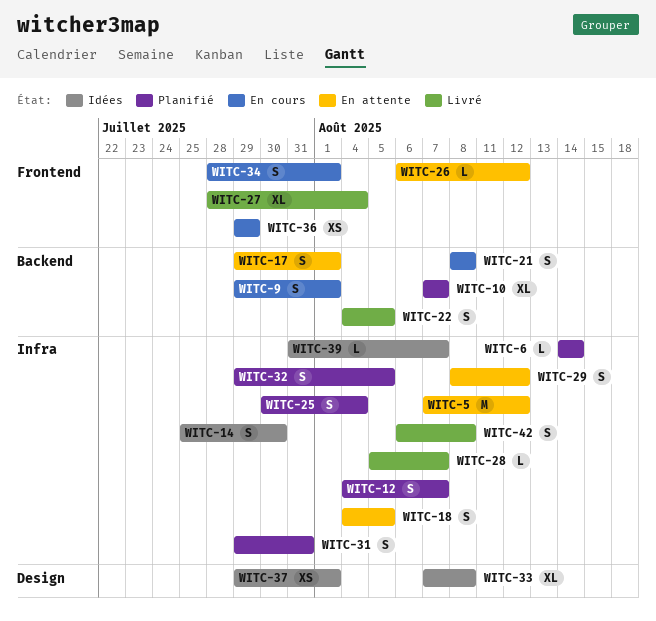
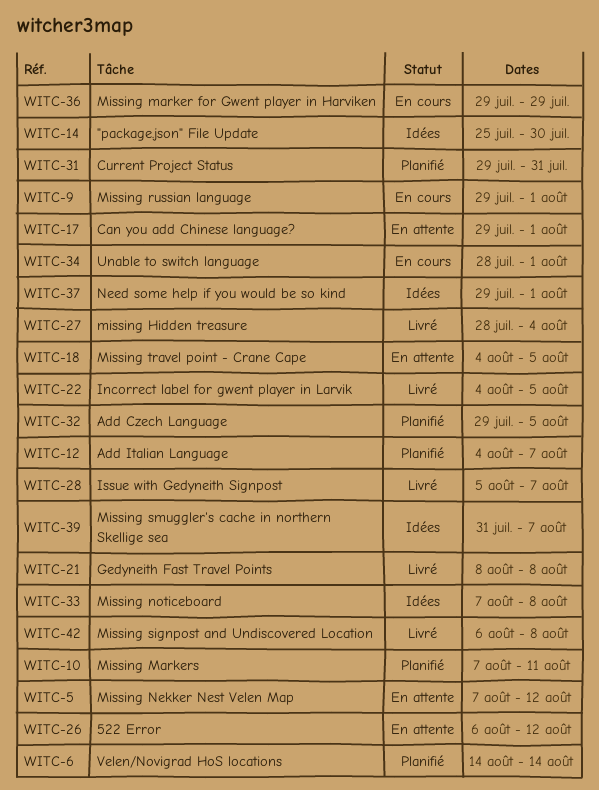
WITC-10, due: Aug 7 -> Aug 11
WITC-21, status: En cours -> Livré
WITC-25: present -> none
WITC-29: present -> none

